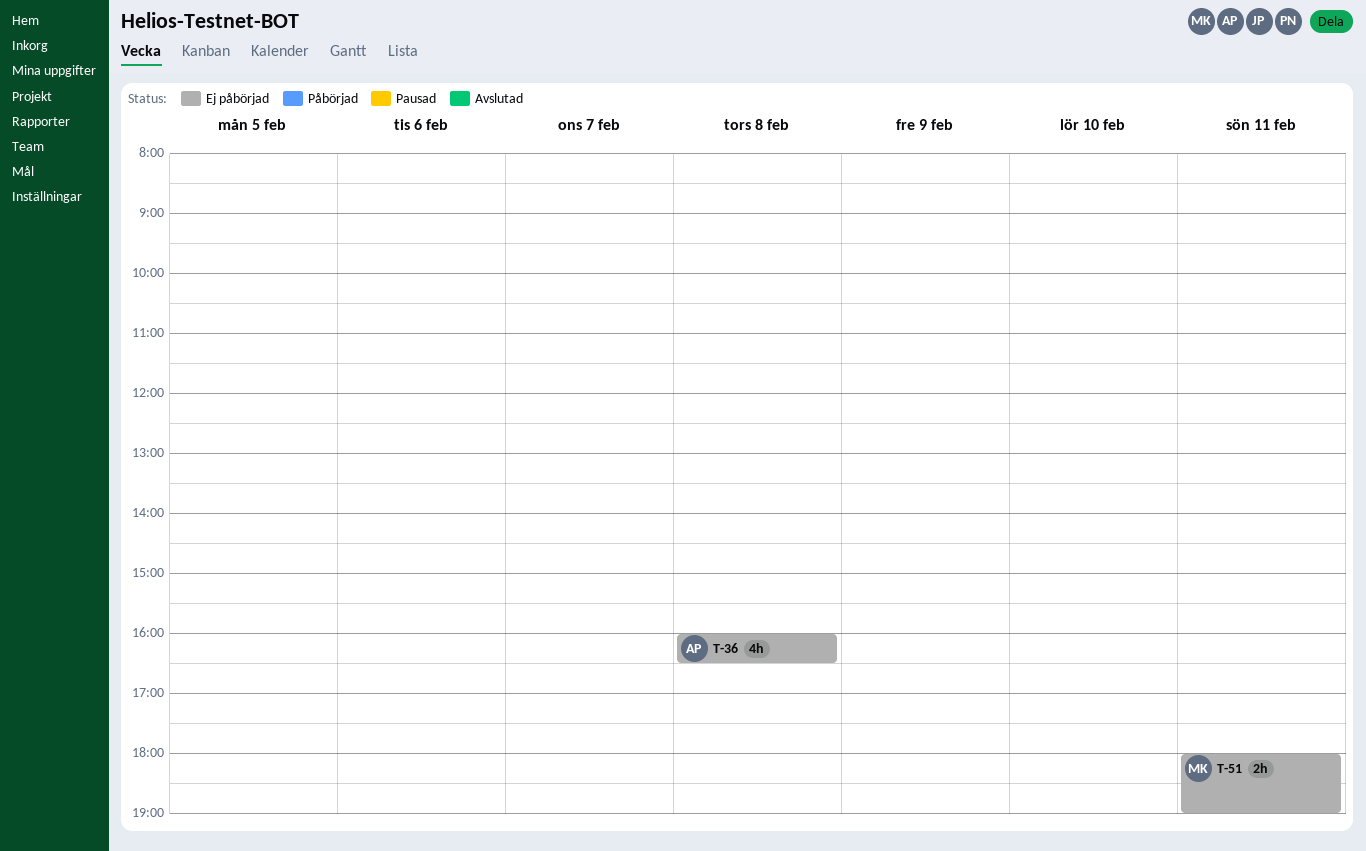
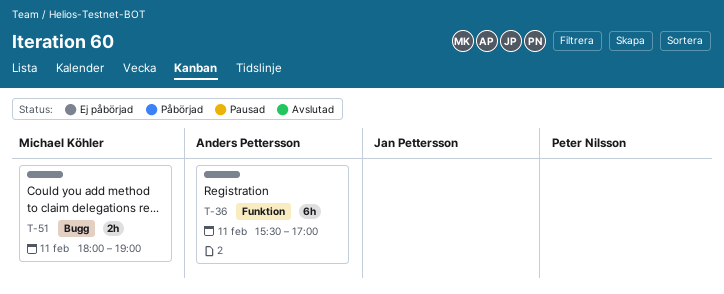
T-36, estimate: 4h -> 6h
T-36, day: Feb 8 -> Feb 11
T-36, begins: 16:00 -> 15:30
T-36, ends: 16:30 -> 17:00

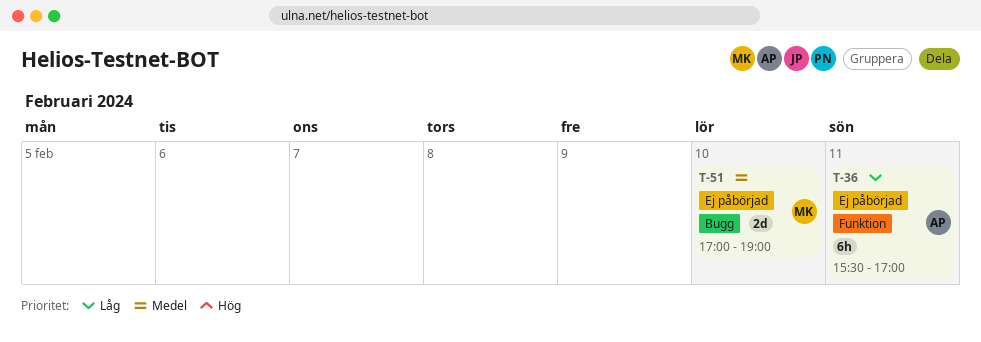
T-51, estimate: 2h -> 2d
T-51, day: Feb 11 -> Feb 10
T-51, begins: 18:00 -> 17:00

